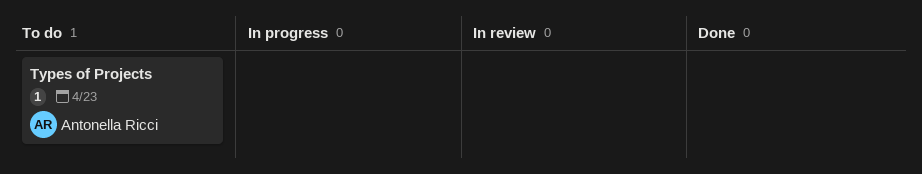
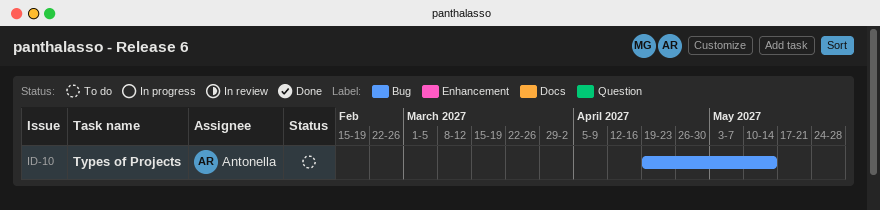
Types of Projects, due: Apr 23 -> May 14

